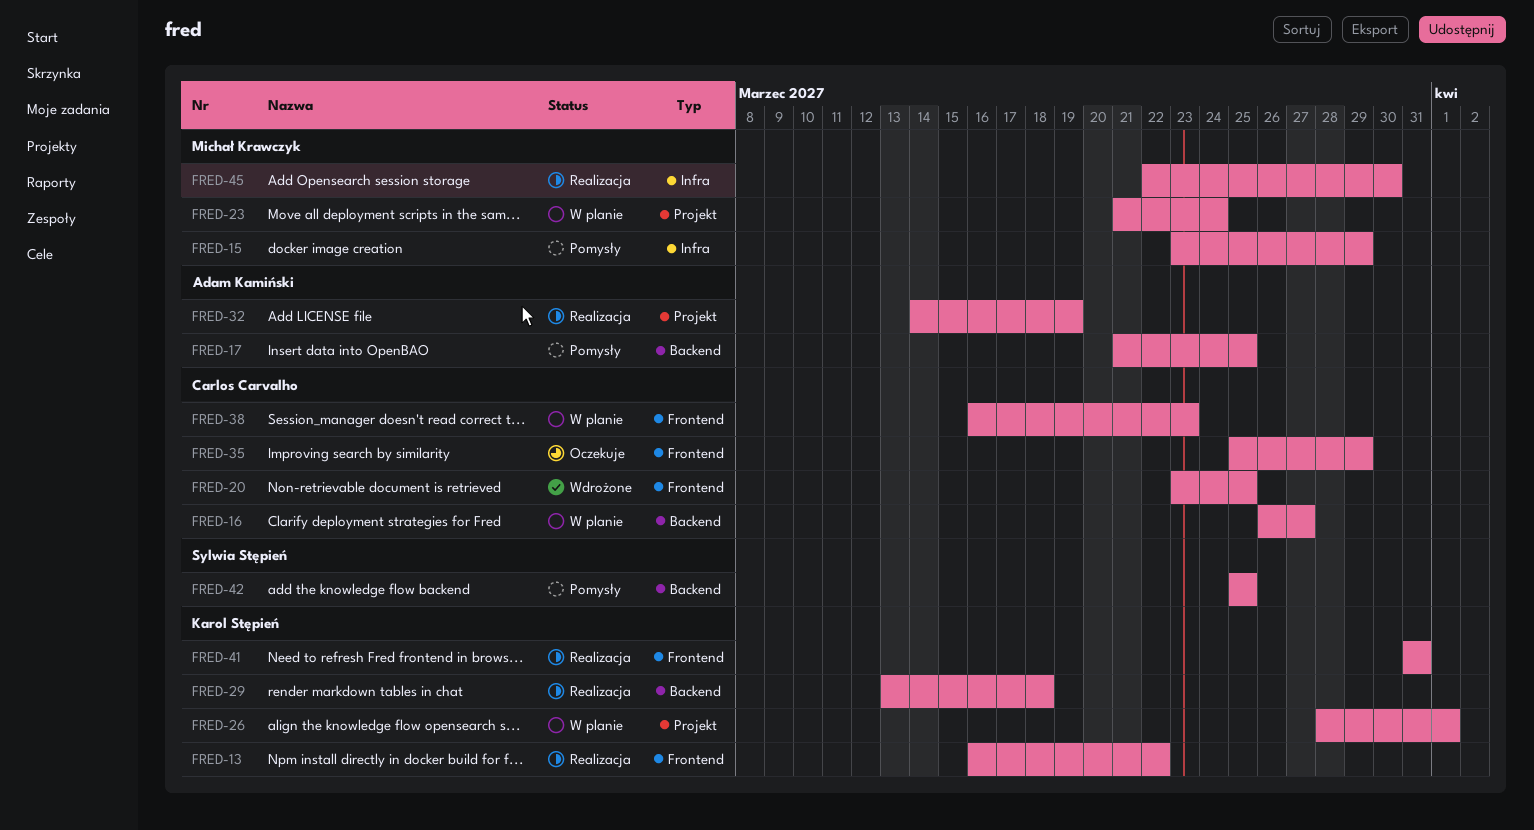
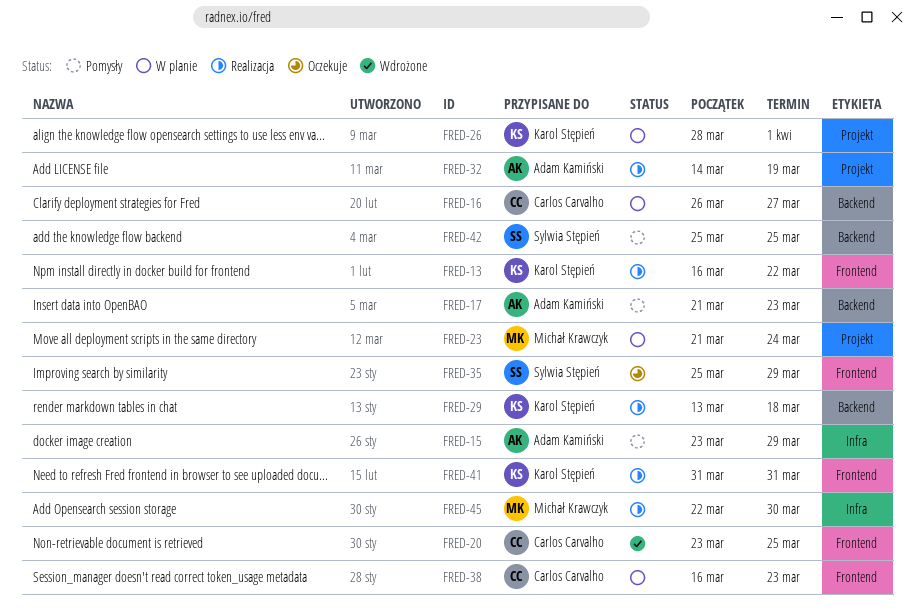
FRED-15, owner: Michał Krawczyk -> Adam Kamiński
FRED-17, due: Mar 25 -> Mar 23
FRED-35, owner: Carlos Carvalho -> Sylwia Stępień

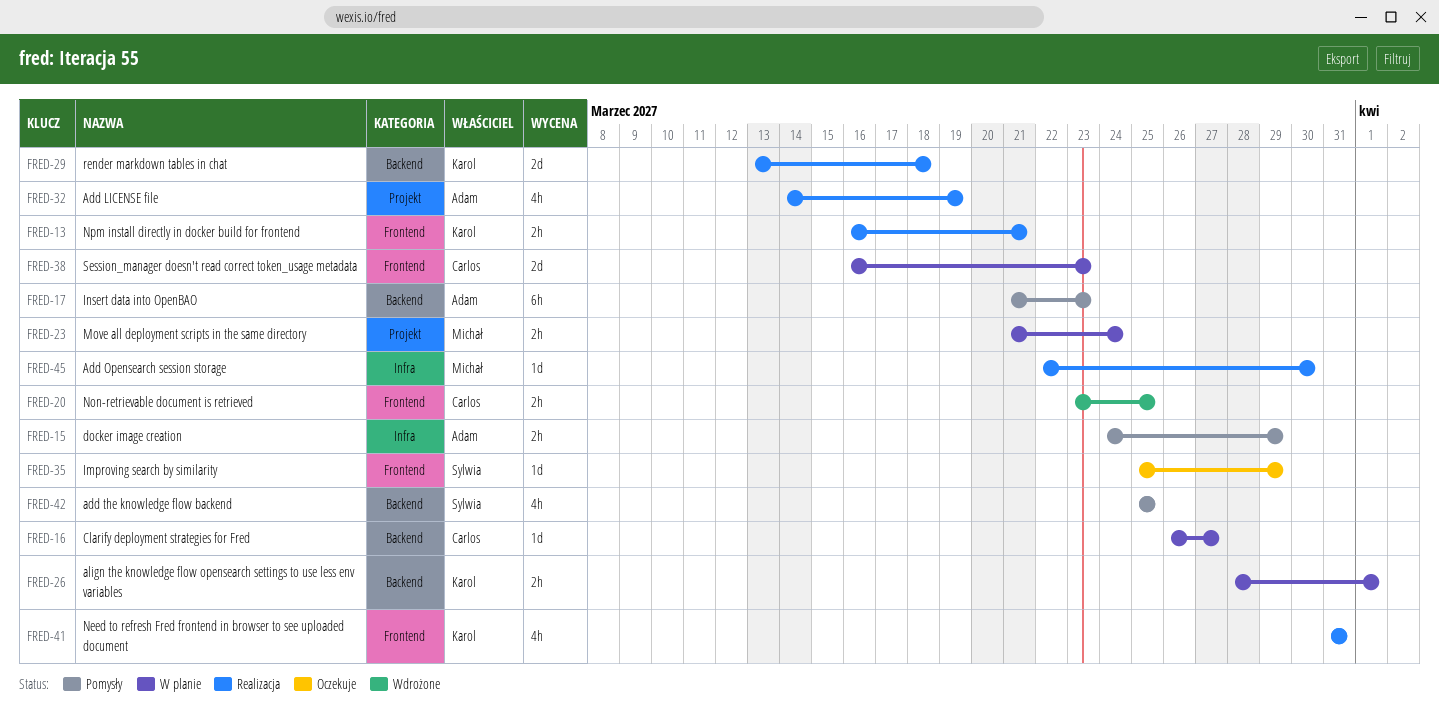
FRED-13, due: Mar 22 -> Mar 21
FRED-15, start: Mar 23 -> Mar 24
FRED-26, label: Projekt -> Backend

